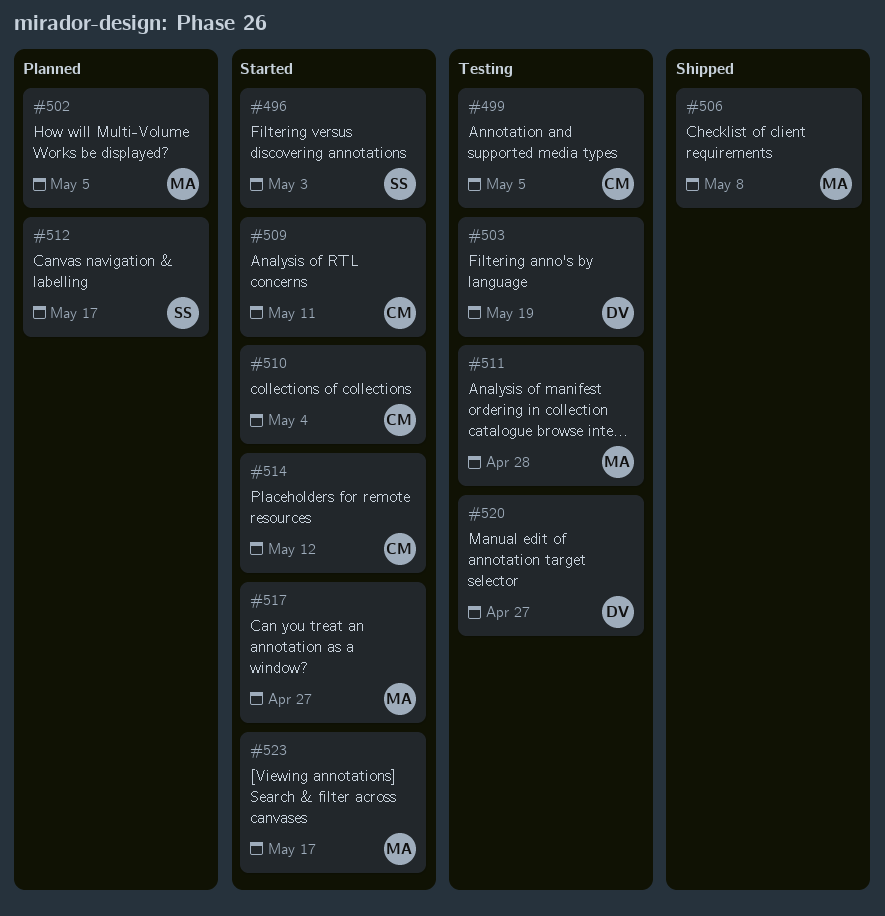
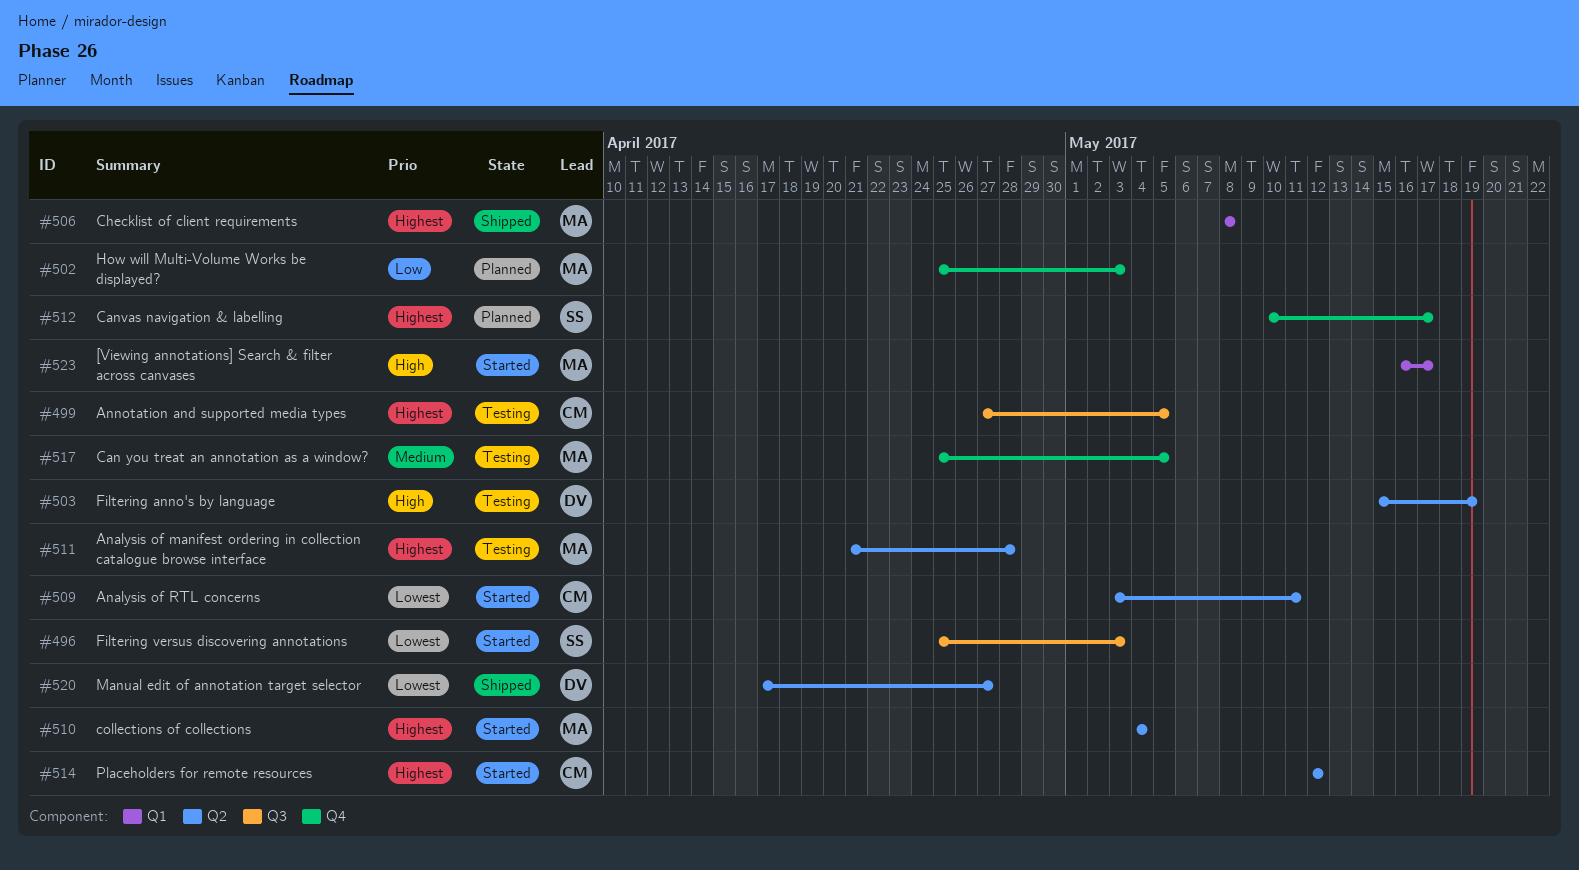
#502, due: May 5 -> May 3
#510, owner: CM -> MA
#517, status: Started -> Testing
#517, due: Apr 27 -> May 5
#520, status: Testing -> Shipped

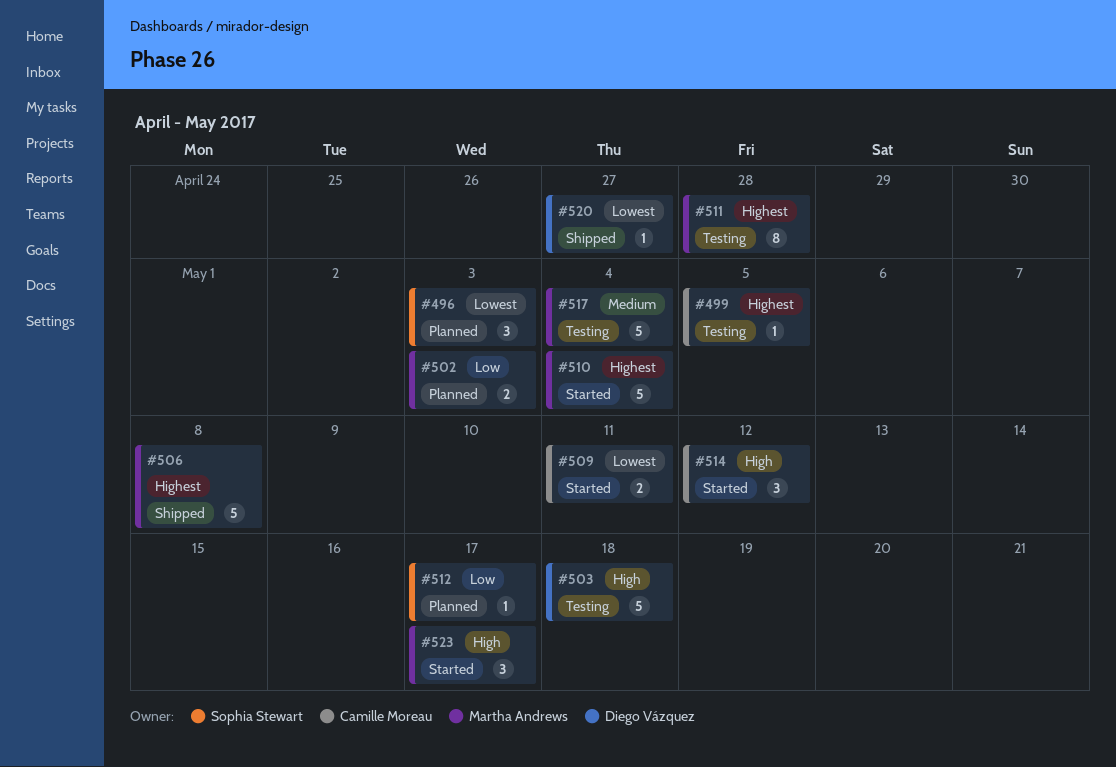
#496, status: Started -> Planned
#503, due: May 19 -> May 18
#512, priority: Highest -> Low
#514, priority: Highest -> High
#517, due: May 5 -> May 4

